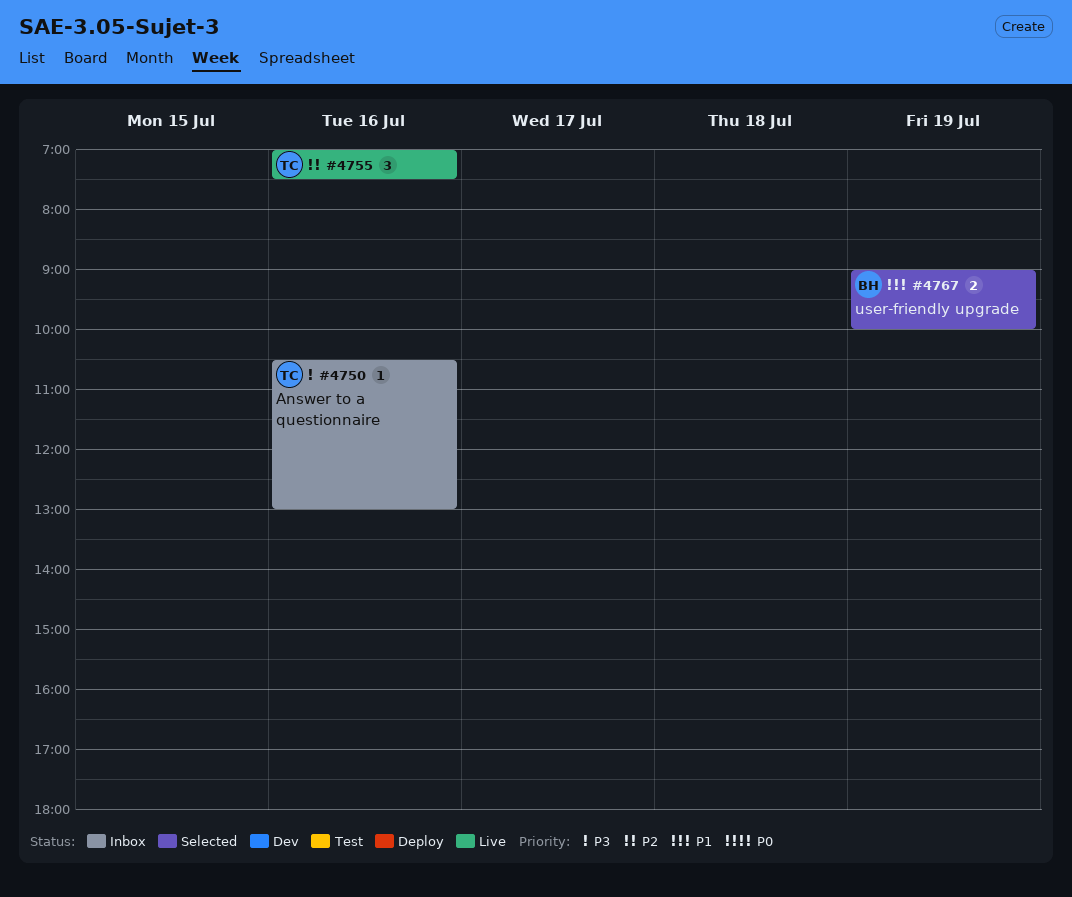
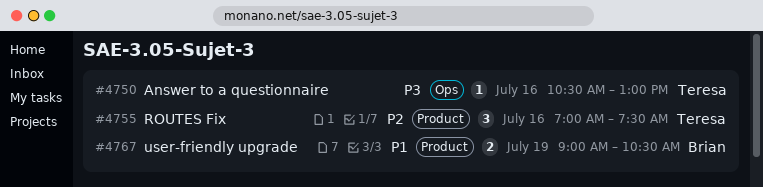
#4767, ends: 10:00 -> 10:30

